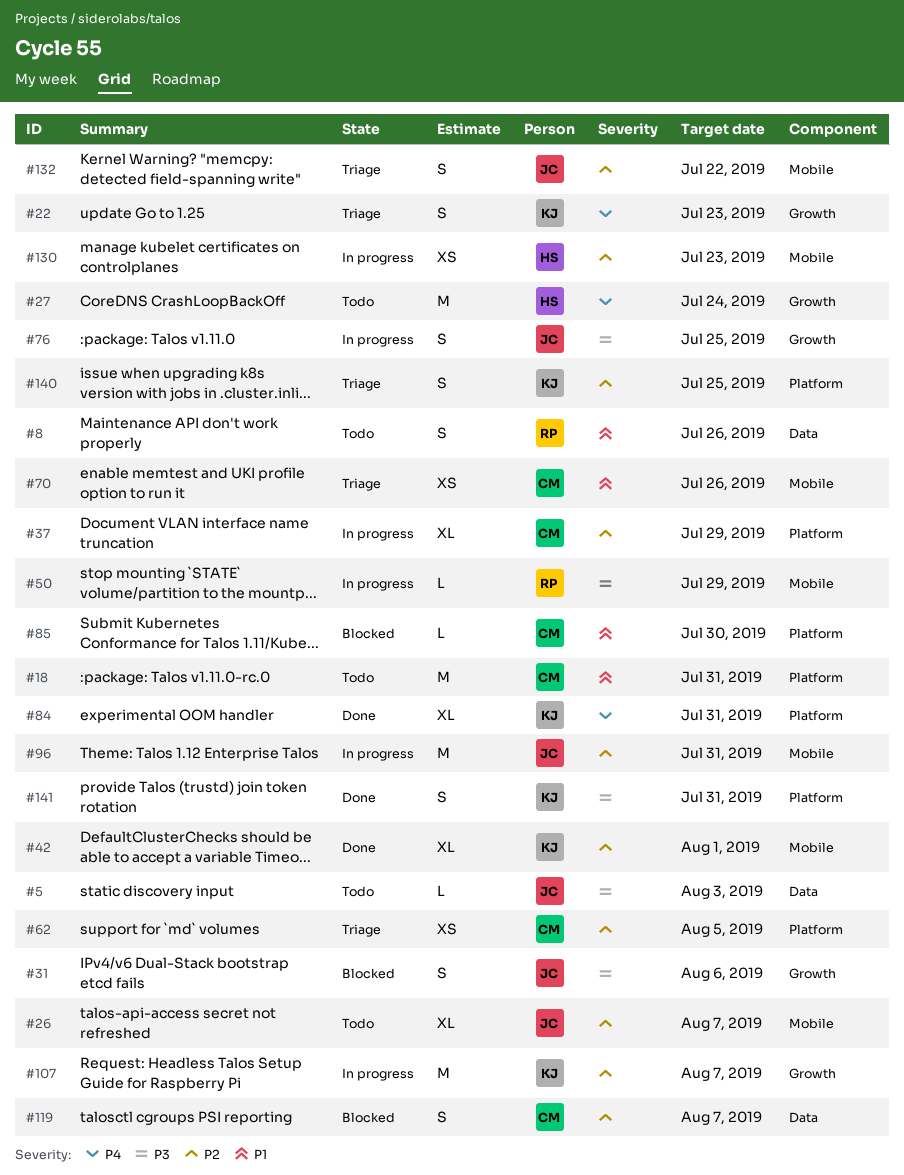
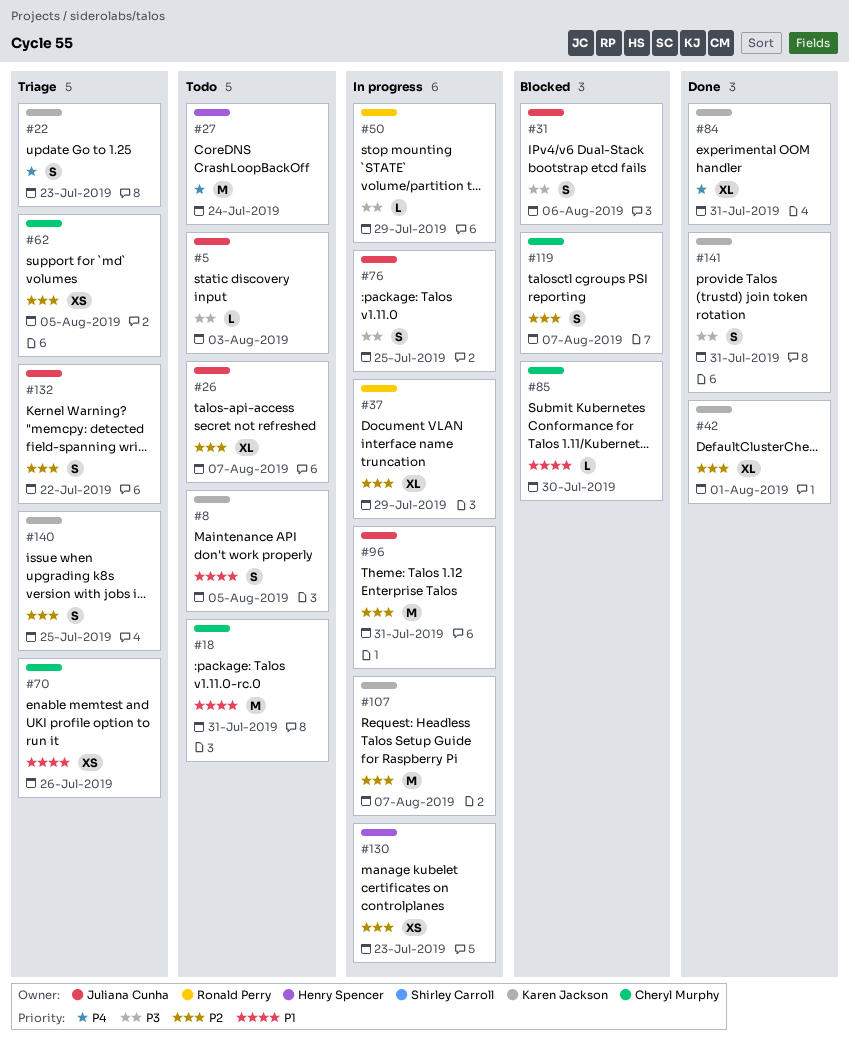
#8, owner: Ronald Perry -> Karen Jackson
#8, due: Jul 26 -> Aug 5
#37, owner: Cheryl Murphy -> Ronald Perry

